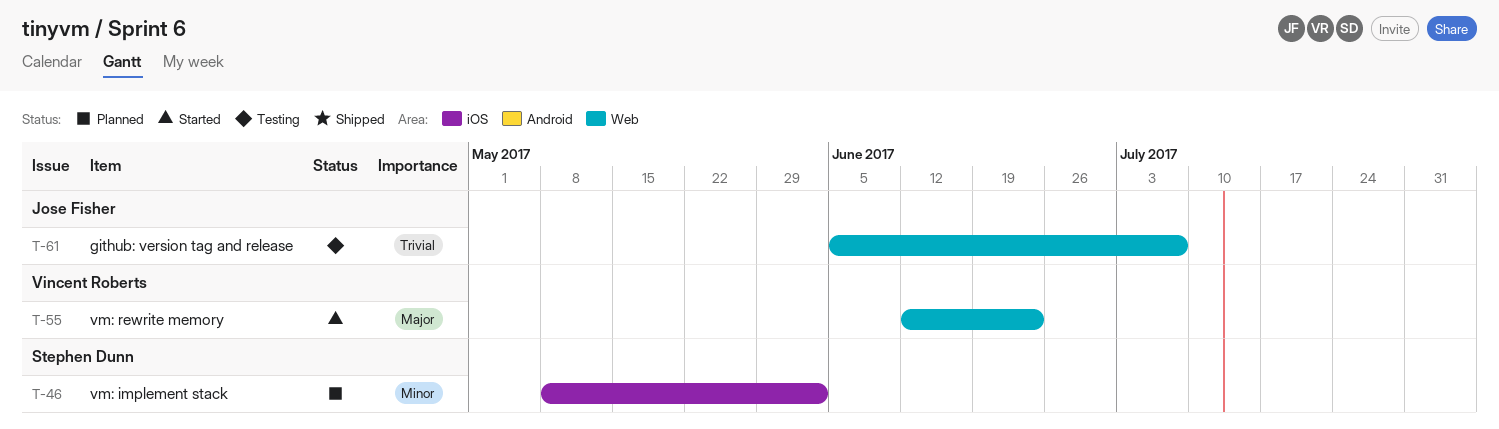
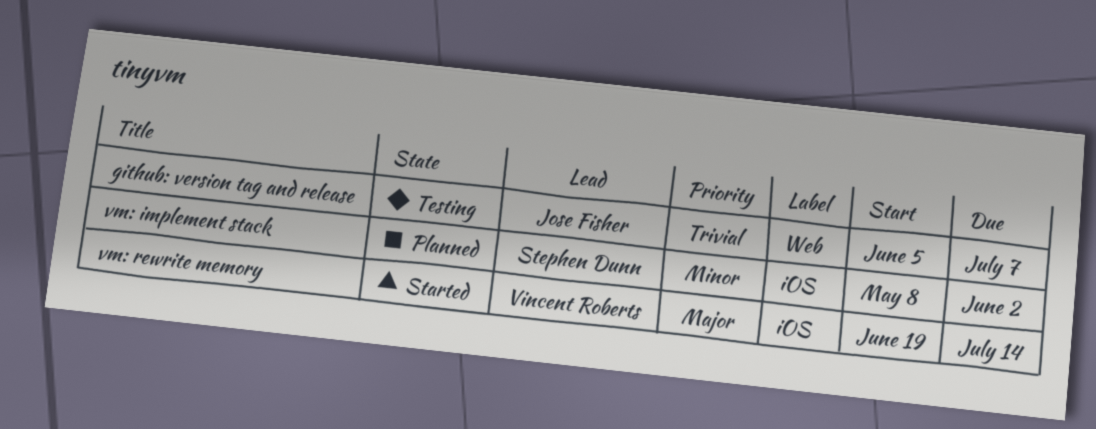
vm: rewrite memory, label: Web -> iOS
vm: rewrite memory, start: Jun 12 -> Jun 19
vm: rewrite memory, due: Jun 23 -> Jul 14

